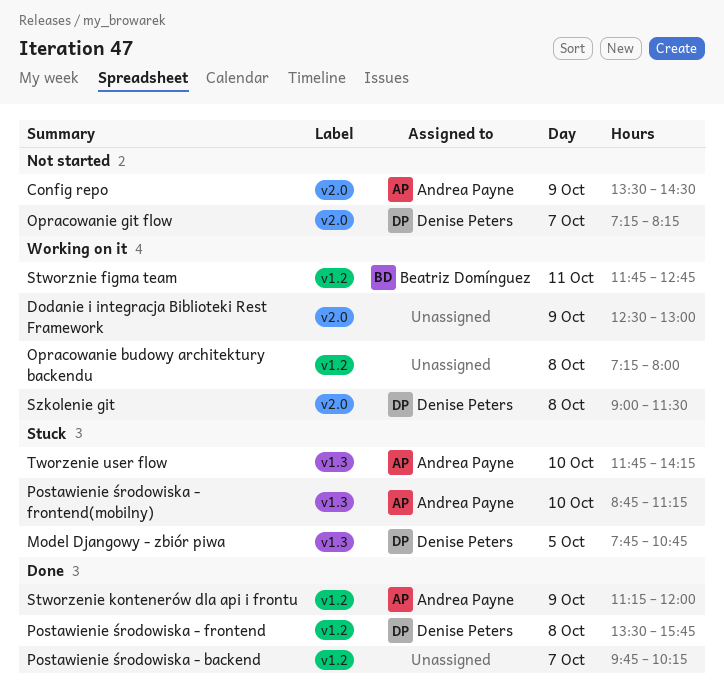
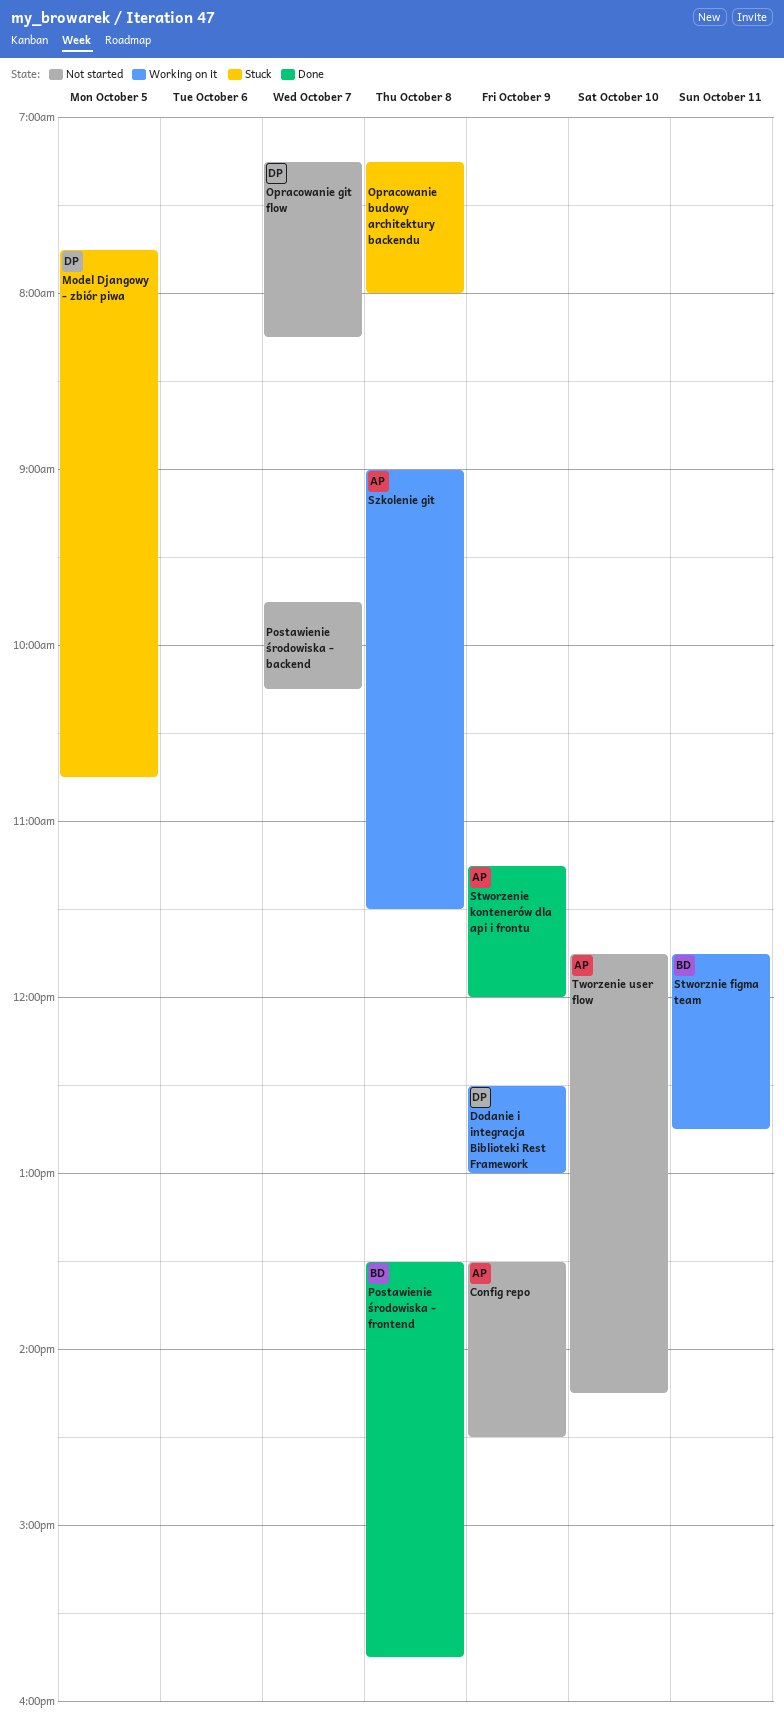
Dodanie i integracja Biblioteki Rest Framework, owner: none -> Denise Peters
Opracowanie budowy architektury backendu, status: Working on it -> Stuck
Postawienie środowiska - backend, status: Done -> Not started
Postawienie środowiska - frontend, owner: Denise Peters -> Beatriz Domínguez
Postawienie środowiska - frontend(mobilny): present -> none
Szkolenie git, owner: Denise Peters -> Andrea Payne
Tworzenie user flow, status: Stuck -> Not started

